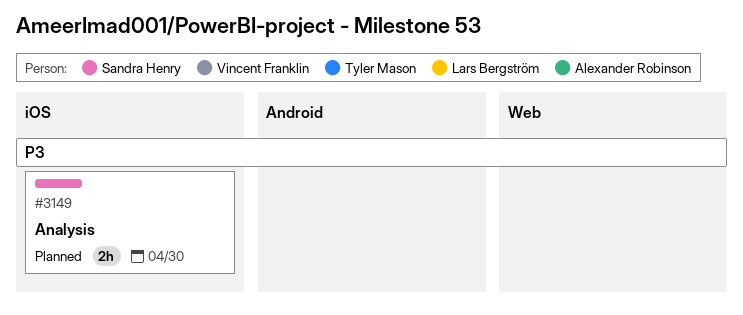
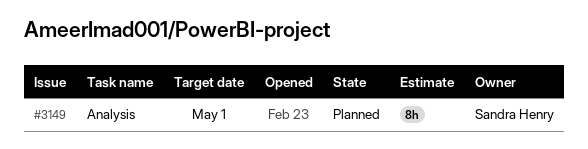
#3149, estimate: 2h -> 8h
#3149, due: Apr 30 -> May 1

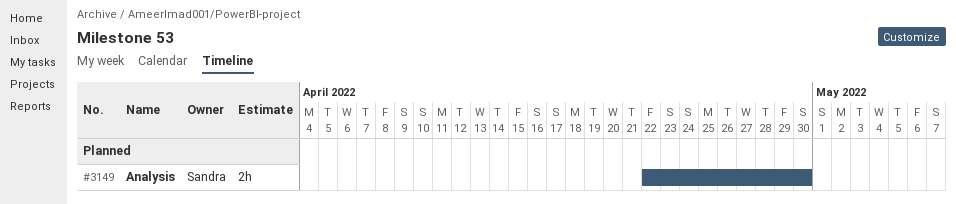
#3149, estimate: 8h -> 2h
#3149, due: May 1 -> Apr 30

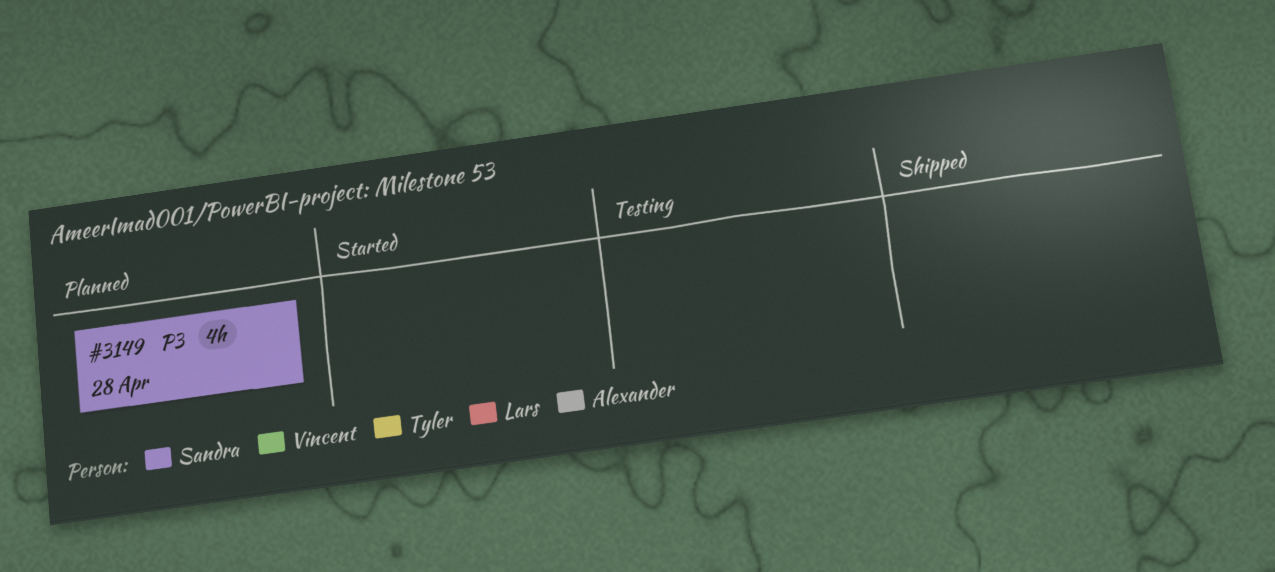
#3149, estimate: 2h -> 4h
#3149, due: Apr 30 -> Apr 28

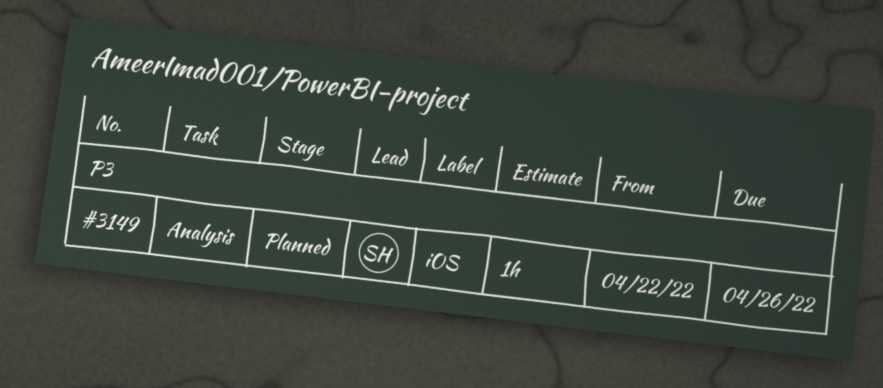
#3149, estimate: 4h -> 1h
#3149, due: Apr 28 -> Apr 26

